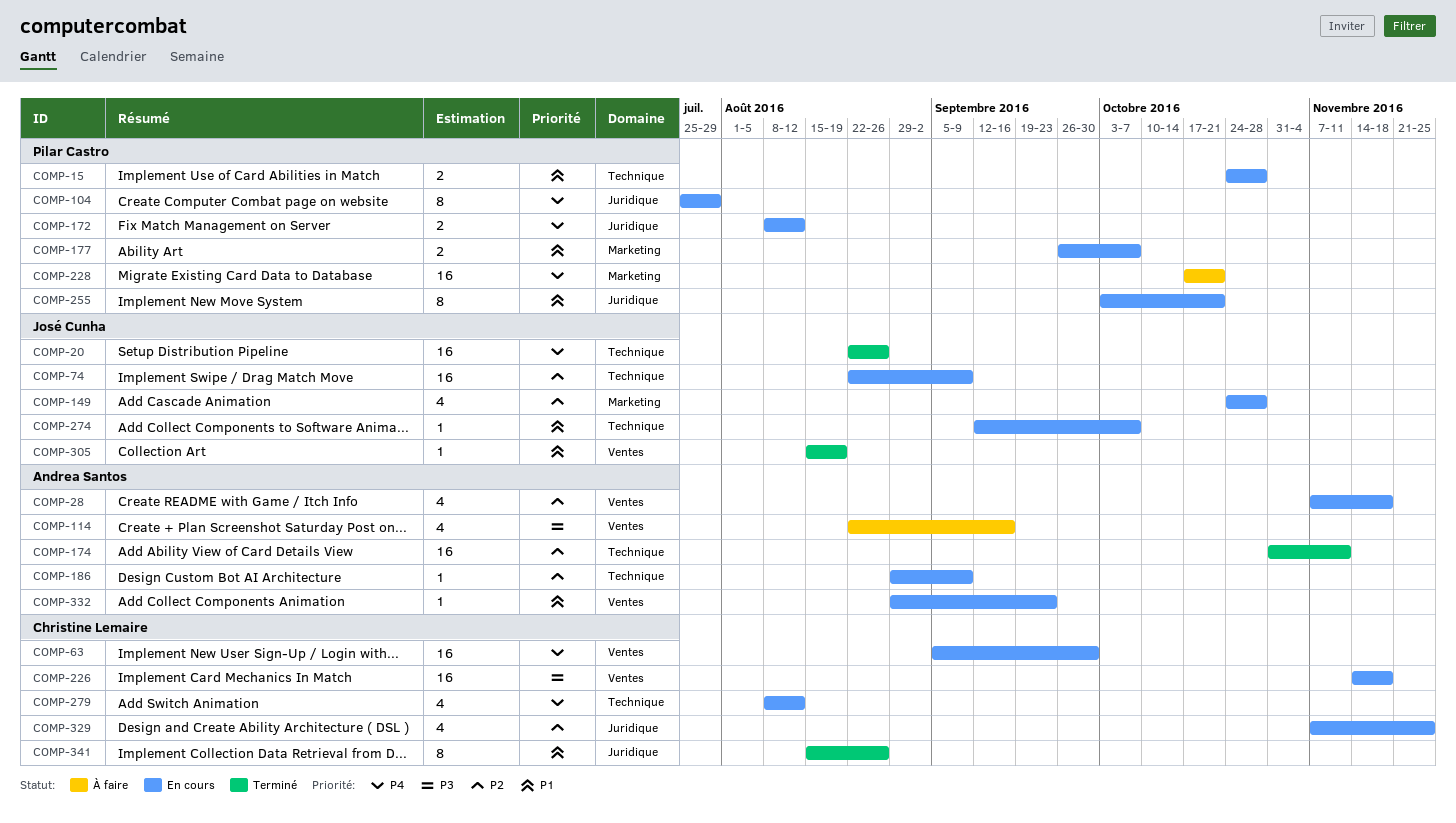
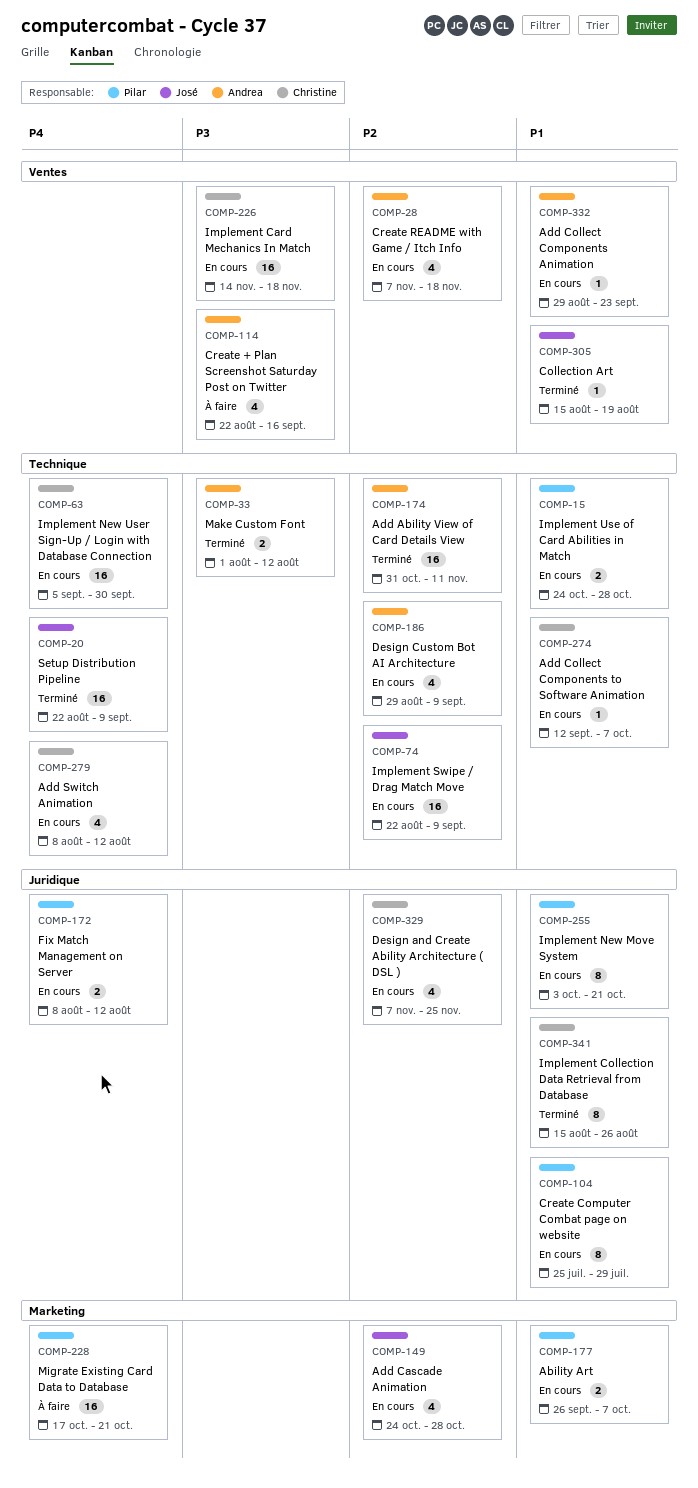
COMP-20, due: Aug 26 -> Sep 9
COMP-33: none -> present
COMP-63, label: Ventes -> Technique
COMP-104, priority: P4 -> P1
COMP-186, estimate: 1 -> 4
COMP-274, owner: José Cunha -> Christine Lemaire

